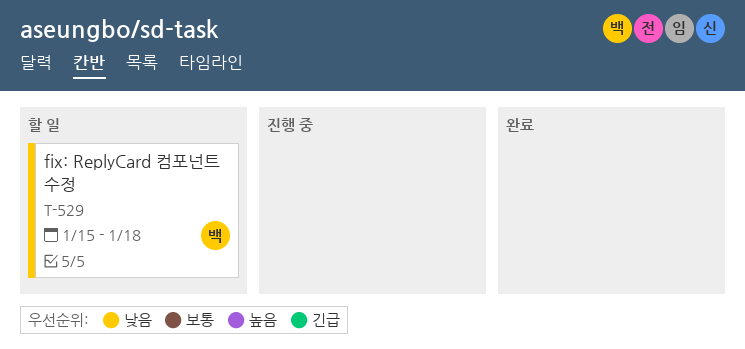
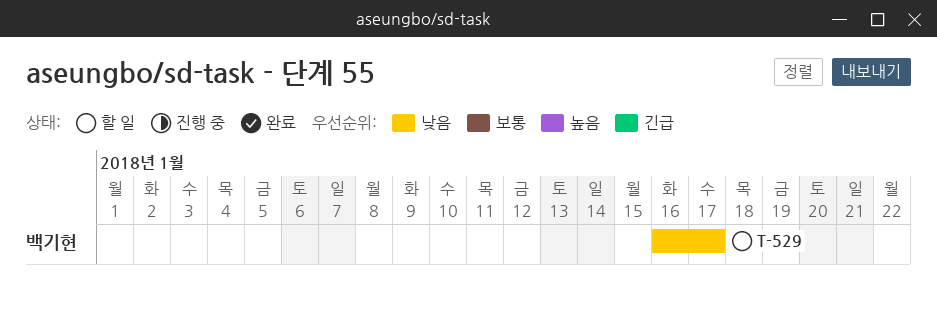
T-529, start: Jan 15 -> Jan 16
T-529, due: Jan 18 -> Jan 17

